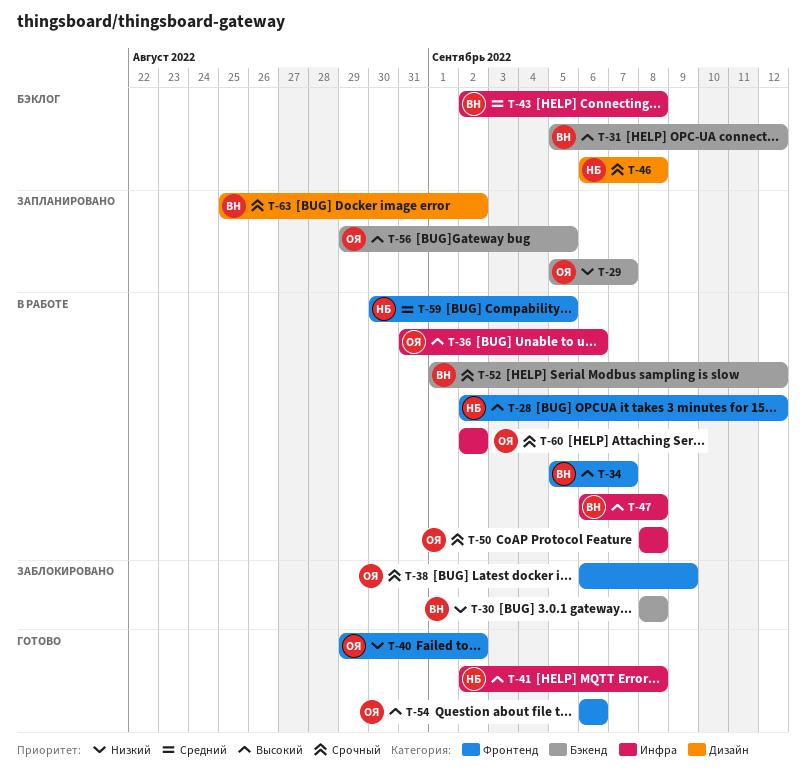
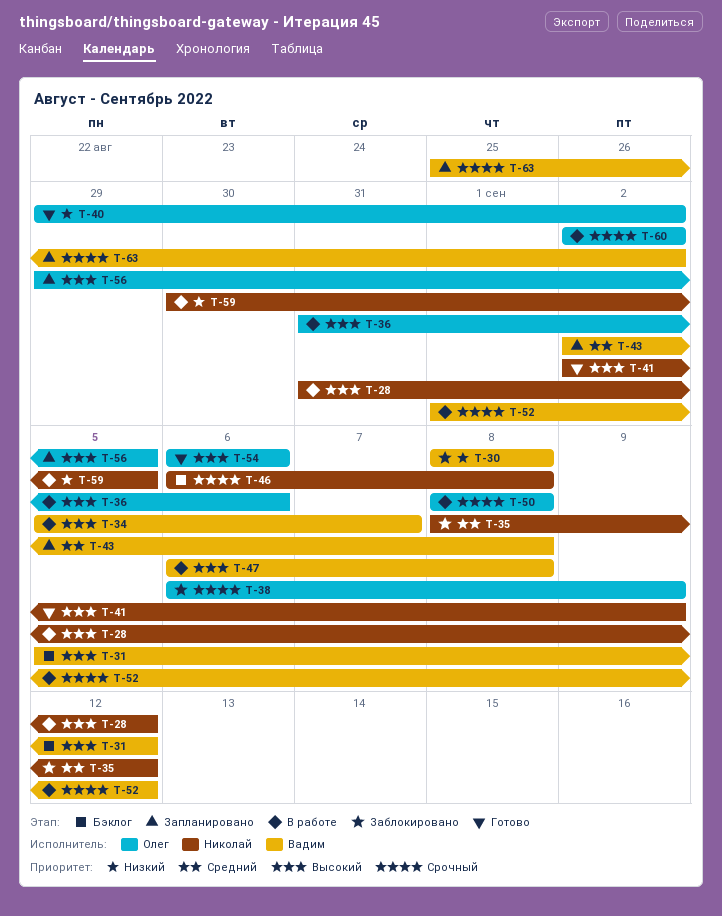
T-28, start: Sep 2 -> Aug 31
T-29: present -> none
T-35: none -> present
T-41, due: Sep 8 -> Sep 9
T-43, status: Бэклог -> Запланировано
T-59, priority: Средний -> Низкий

